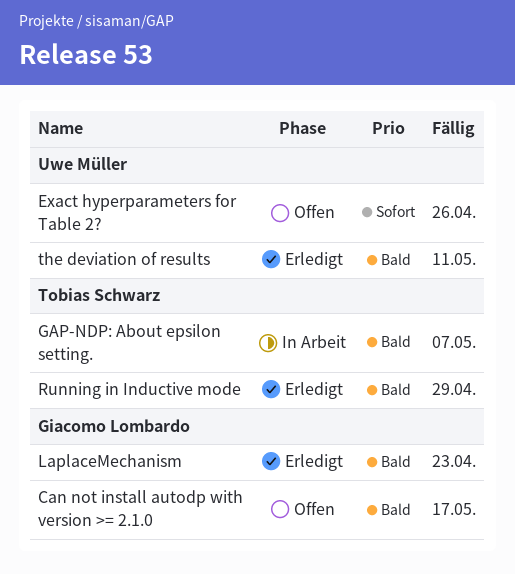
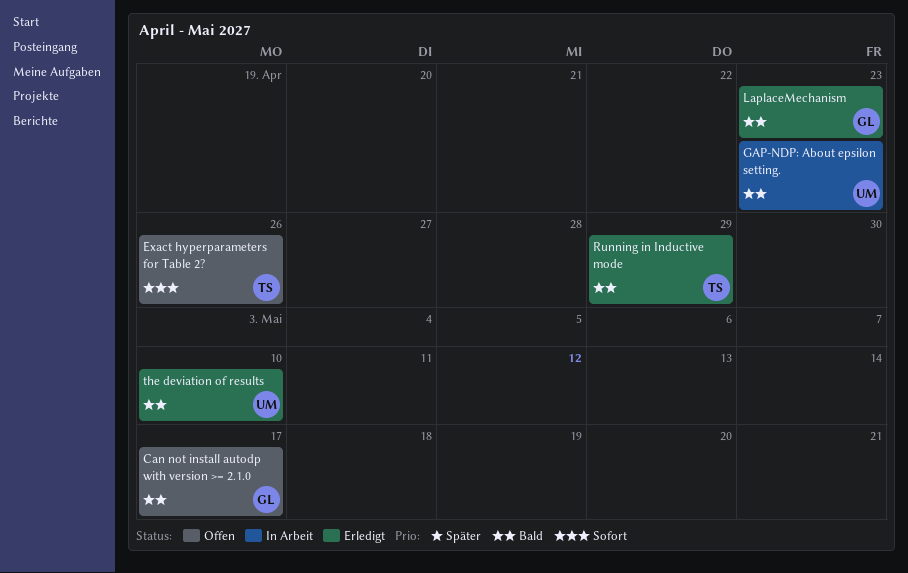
Exact hyperparameters for Table 2?, owner: Uwe Müller -> Tobias Schwarz
GAP-NDP: About epsilon setting., owner: Tobias Schwarz -> Uwe Müller
GAP-NDP: About epsilon setting., due: May 7 -> Apr 23
the deviation of results, due: May 11 -> May 10

